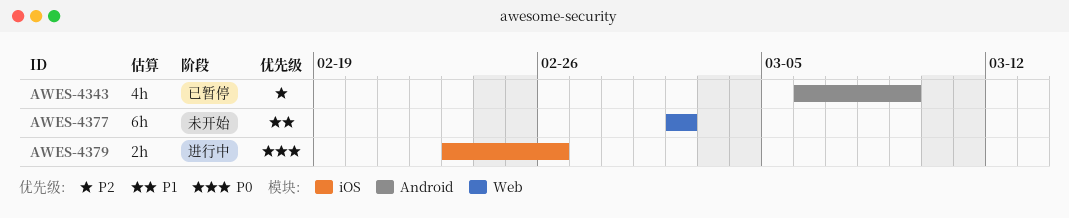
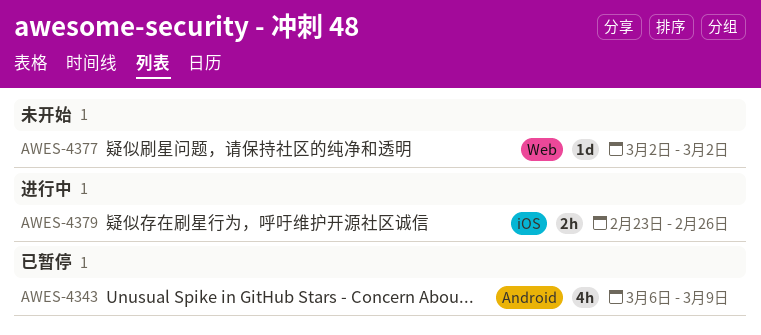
AWES-4377, estimate: 6h -> 1d

